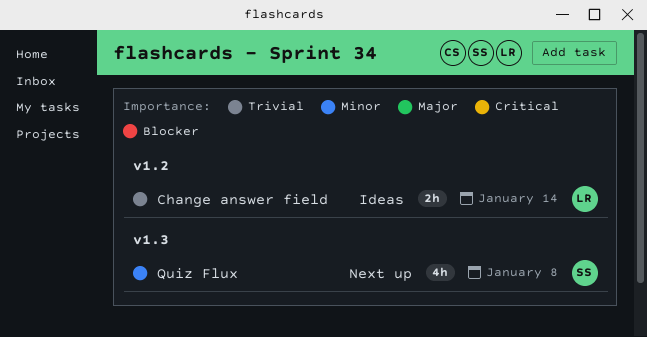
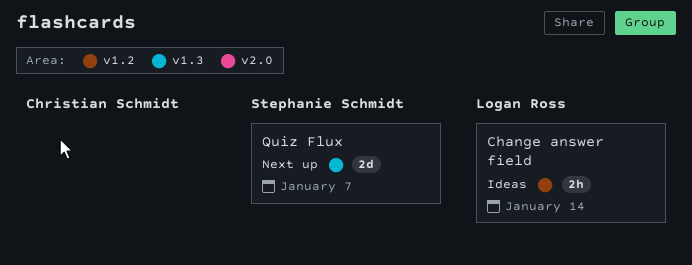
Quiz Flux, estimate: 4h -> 2d
Quiz Flux, due: Jan 8 -> Jan 7

